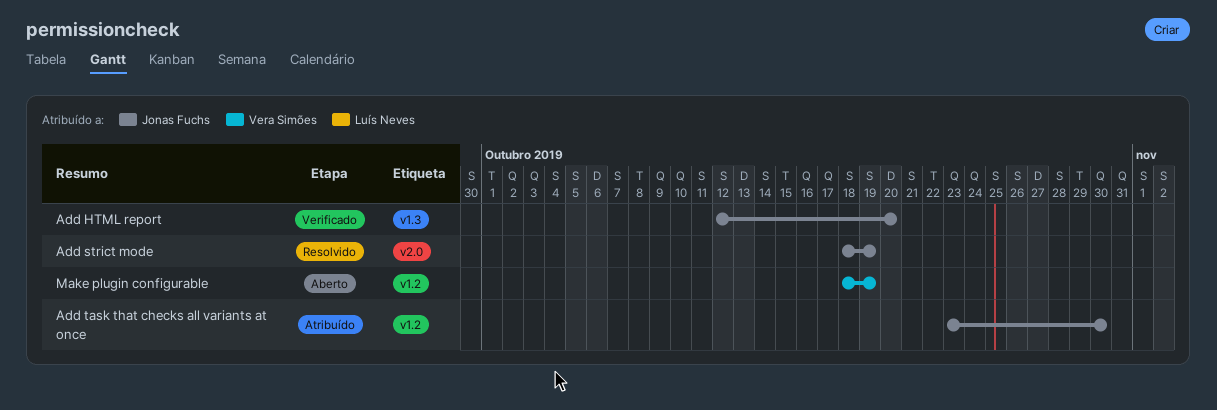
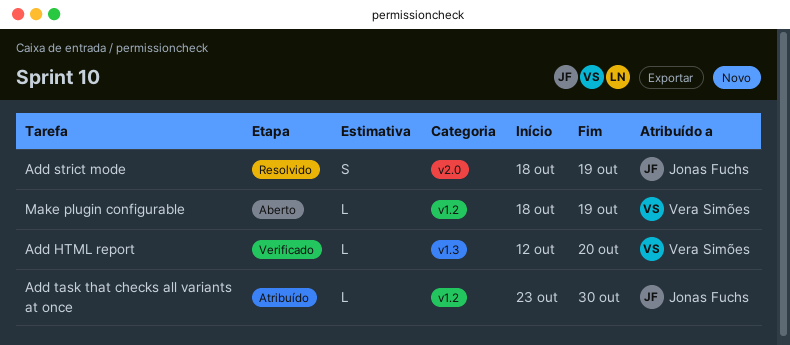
Add HTML report, owner: Jonas Fuchs -> Vera Simões

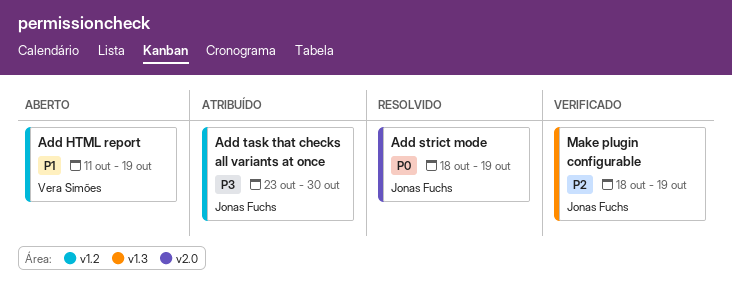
Add HTML report, status: Verificado -> Aberto
Add HTML report, label: v1.3 -> v1.2
Add HTML report, start: Oct 12 -> Oct 11
Add HTML report, due: Oct 20 -> Oct 19
Make plugin configurable, status: Aberto -> Verificado
Make plugin configurable, owner: Vera Simões -> Jonas Fuchs
Make plugin configurable, label: v1.2 -> v1.3

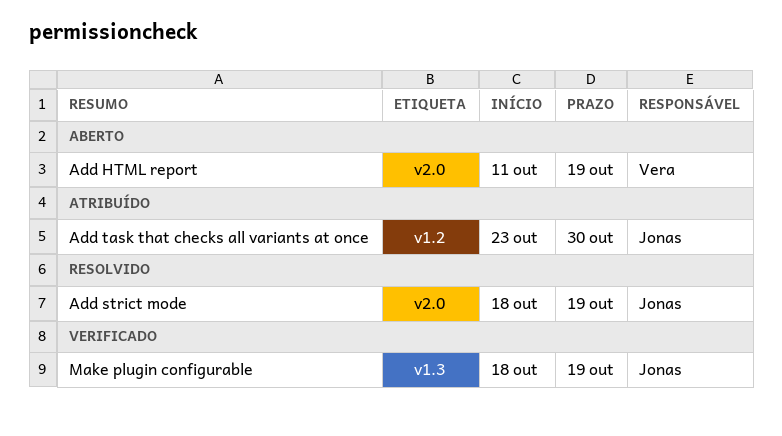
Add HTML report, label: v1.2 -> v2.0

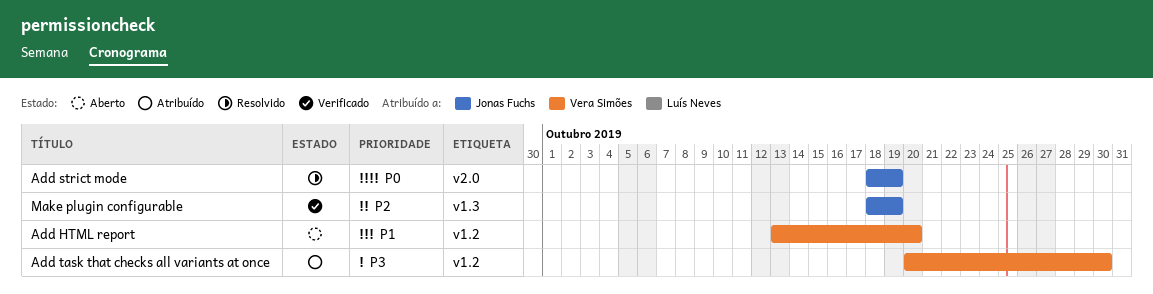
Add HTML report, label: v2.0 -> v1.2
Add HTML report, start: Oct 11 -> Oct 13
Add HTML report, due: Oct 19 -> Oct 20
Add task that checks all variants at once, owner: Jonas Fuchs -> Vera Simões
Add task that checks all variants at once, start: Oct 23 -> Oct 20

